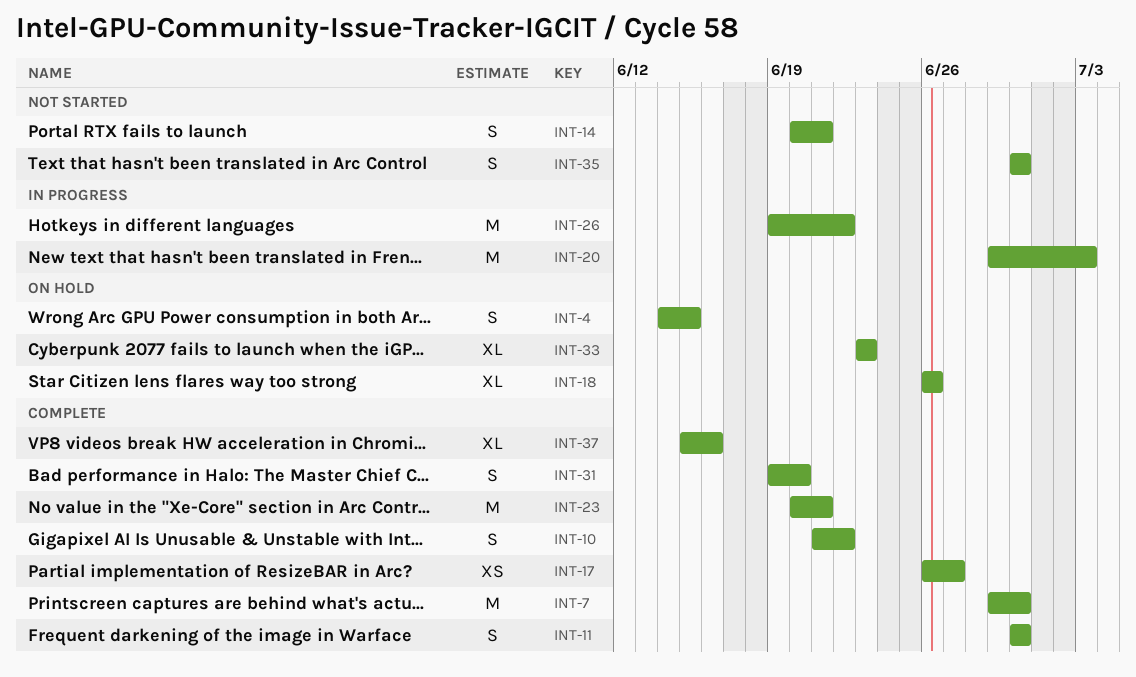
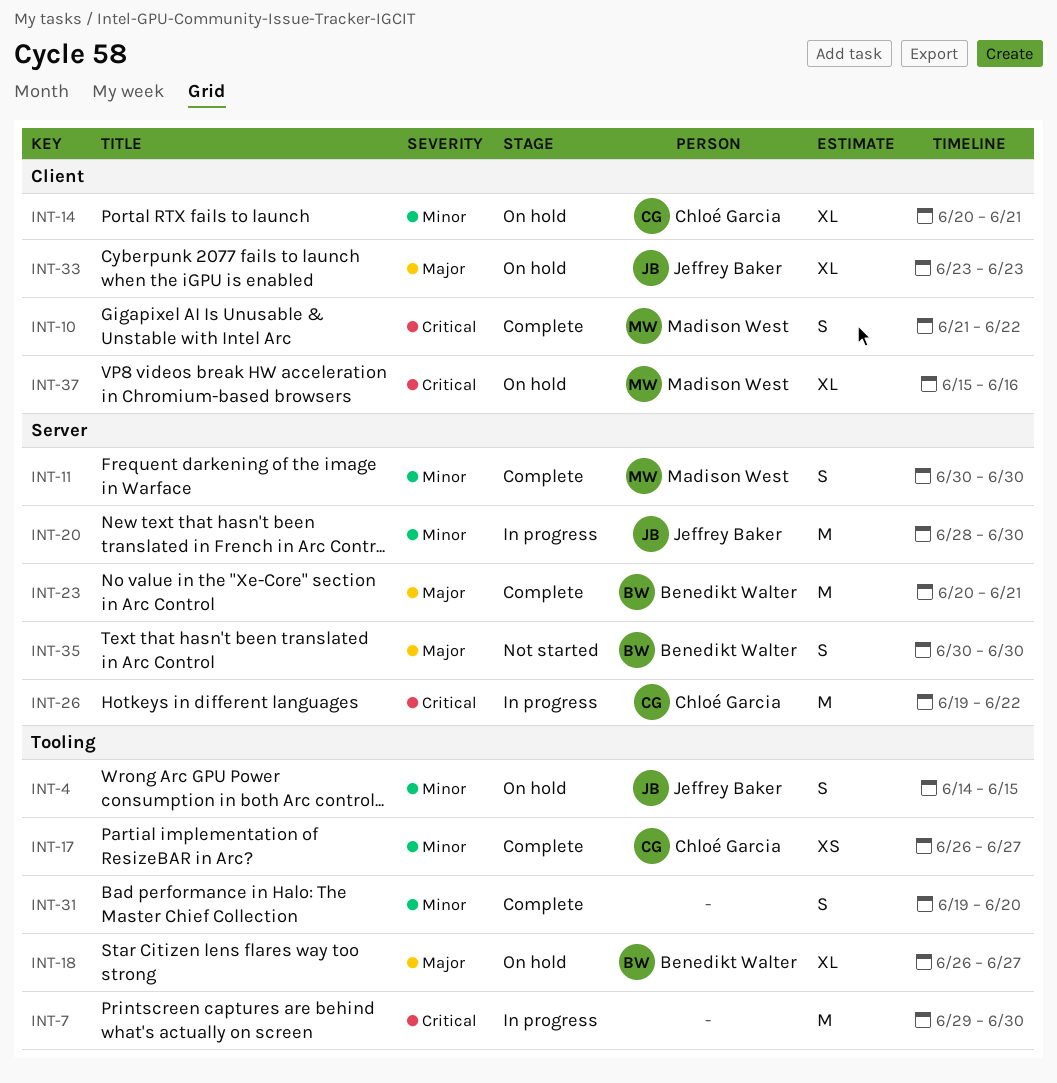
INT-7, status: Complete -> In progress
INT-14, status: Not started -> On hold
INT-14, estimate: S -> XL
INT-18, due: Jun 26 -> Jun 27
INT-20, start: Jun 29 -> Jun 28
INT-20, due: Jul 3 -> Jun 30
INT-37, status: Complete -> On hold

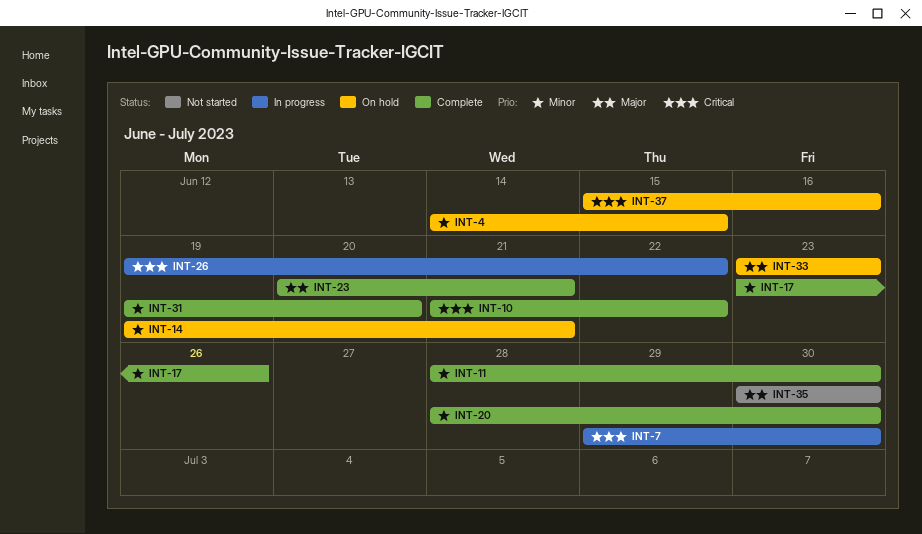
INT-11, start: Jun 30 -> Jun 28
INT-14, start: Jun 20 -> Jun 19
INT-17, start: Jun 26 -> Jun 23
INT-17, due: Jun 27 -> Jun 26
INT-18: present -> none
INT-20, status: In progress -> Complete

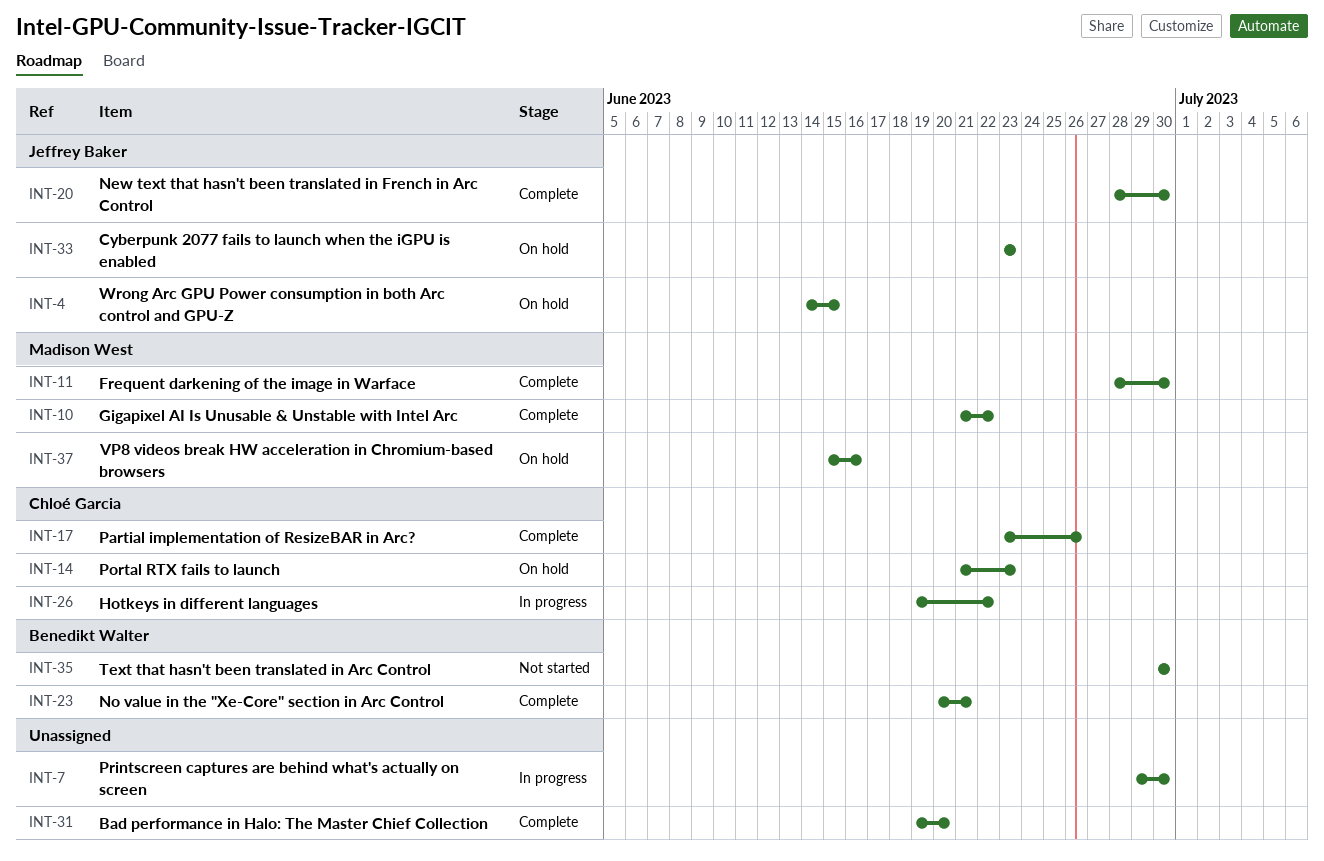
INT-14, start: Jun 19 -> Jun 21
INT-14, due: Jun 21 -> Jun 23

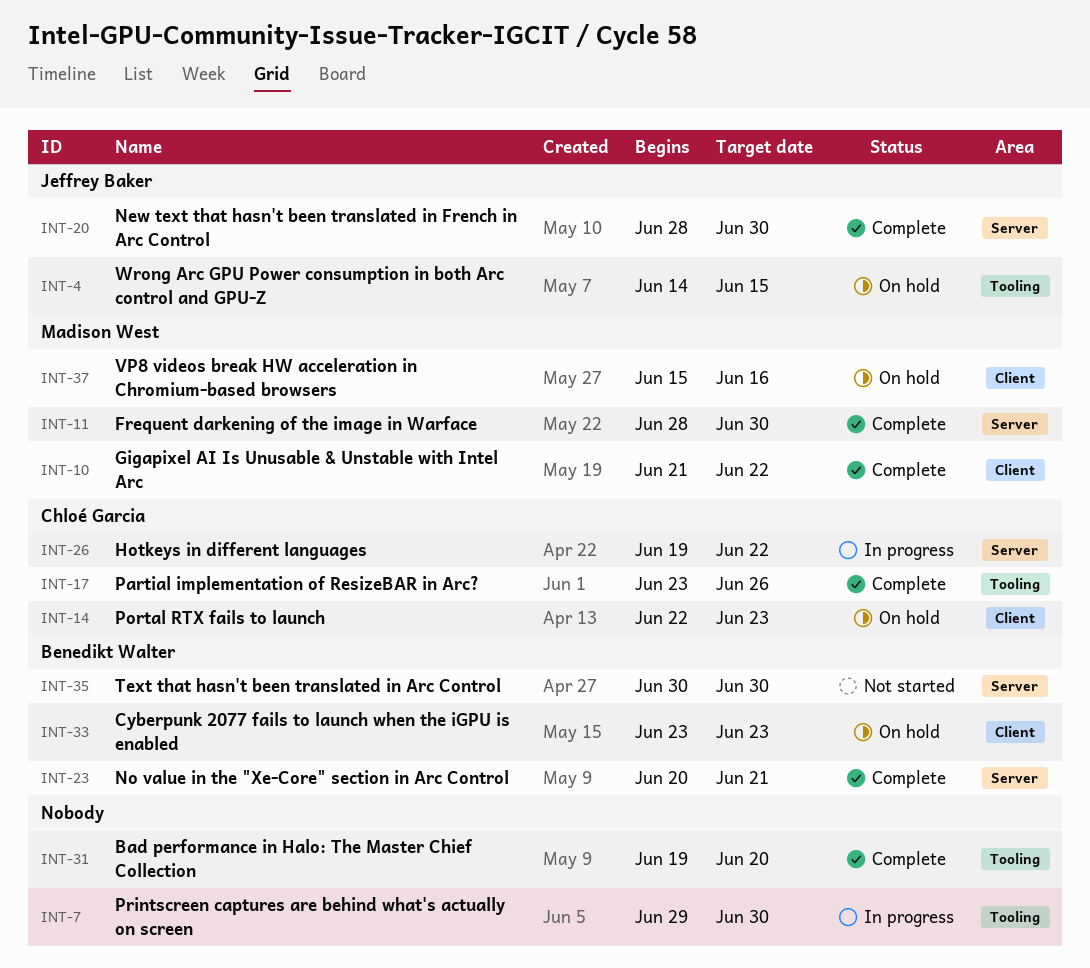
INT-14, start: Jun 21 -> Jun 22
INT-33, owner: Jeffrey Baker -> Benedikt Walter

